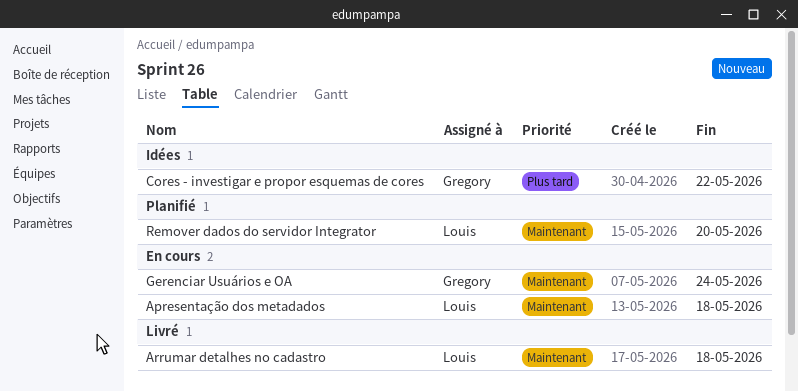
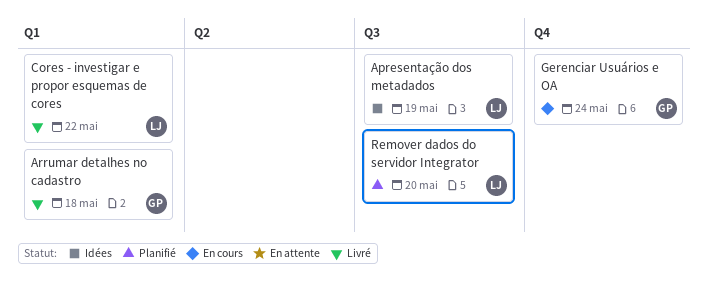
Apresentação dos metadados, status: En cours -> Idées
Apresentação dos metadados, due: May 18 -> May 19
Arrumar detalhes no cadastro, owner: Louis -> Gregory
Cores - investigar e propor esquemas de cores, status: Idées -> Livré
Cores - investigar e propor esquemas de cores, owner: Gregory -> Louis

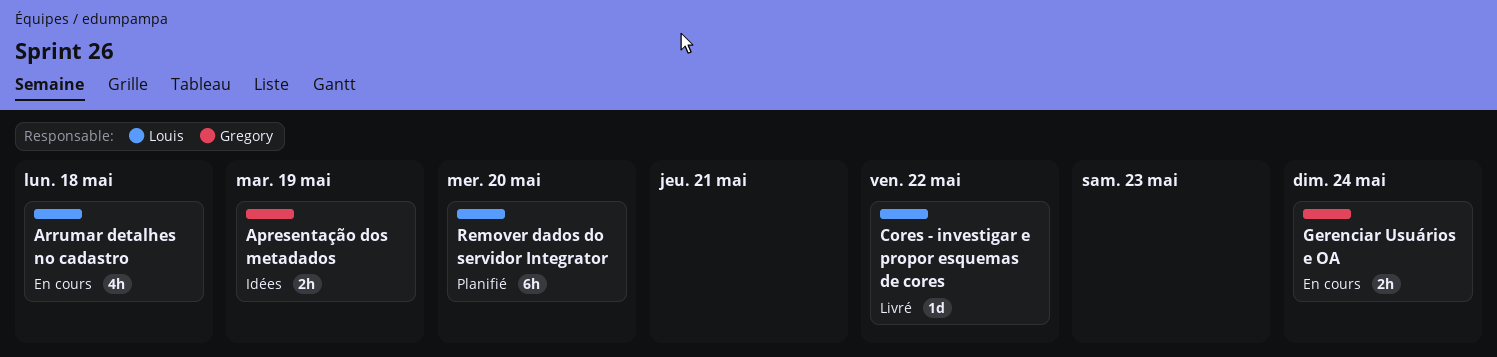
Apresentação dos metadados, owner: Louis -> Gregory
Arrumar detalhes no cadastro, status: Livré -> En cours
Arrumar detalhes no cadastro, owner: Gregory -> Louis

